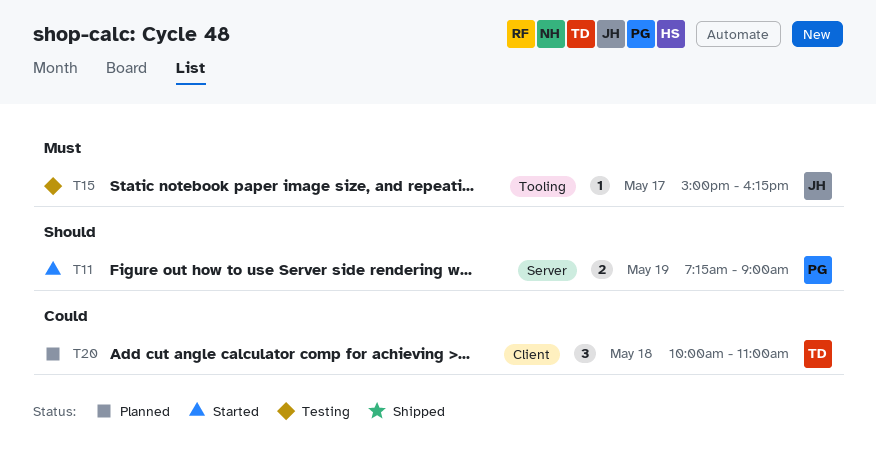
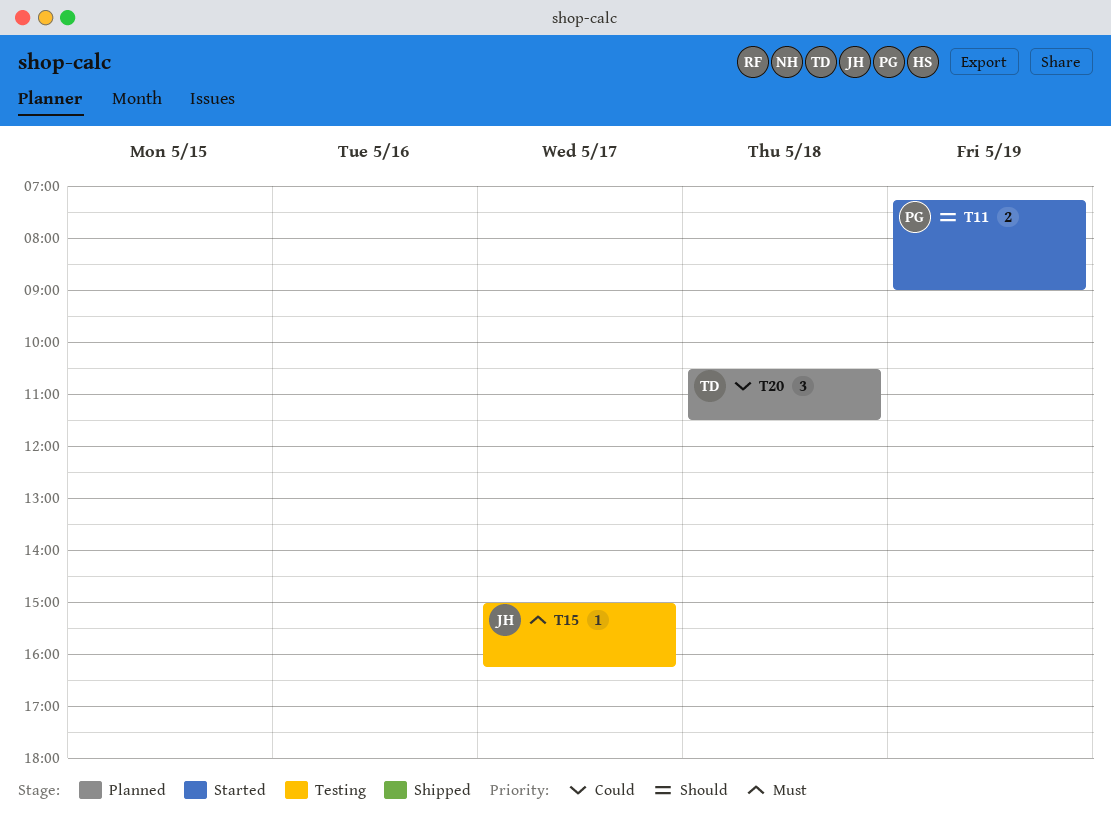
T20, begins: 10:00 -> 10:30
T20, ends: 11:00 -> 11:30

